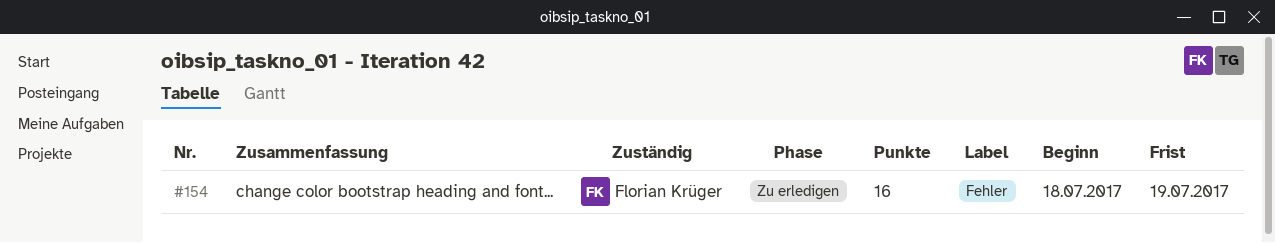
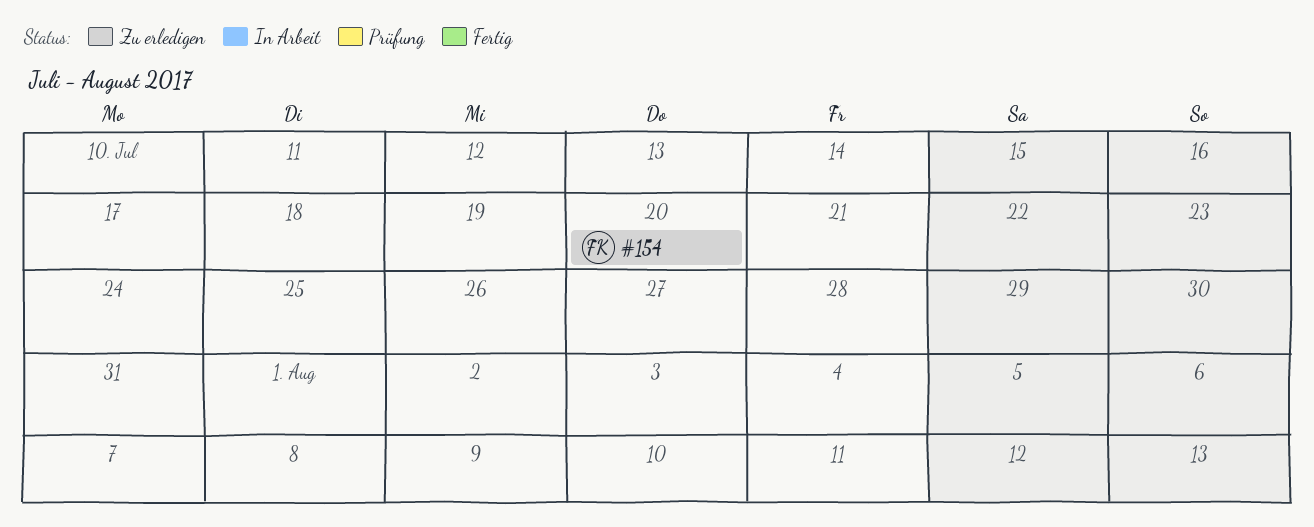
#154, start: Jul 18 -> Jul 20
#154, due: Jul 19 -> Jul 20

